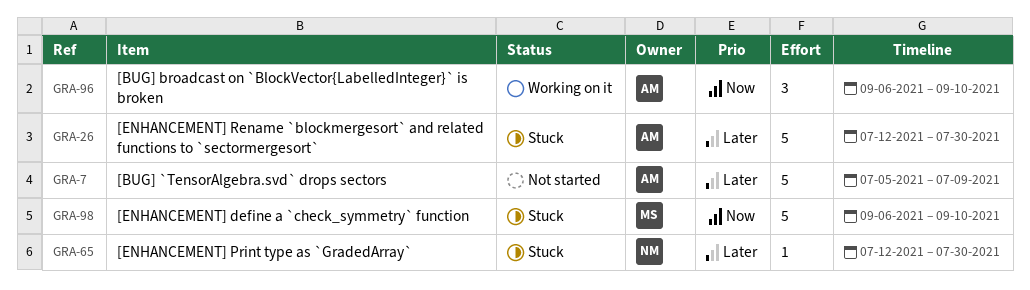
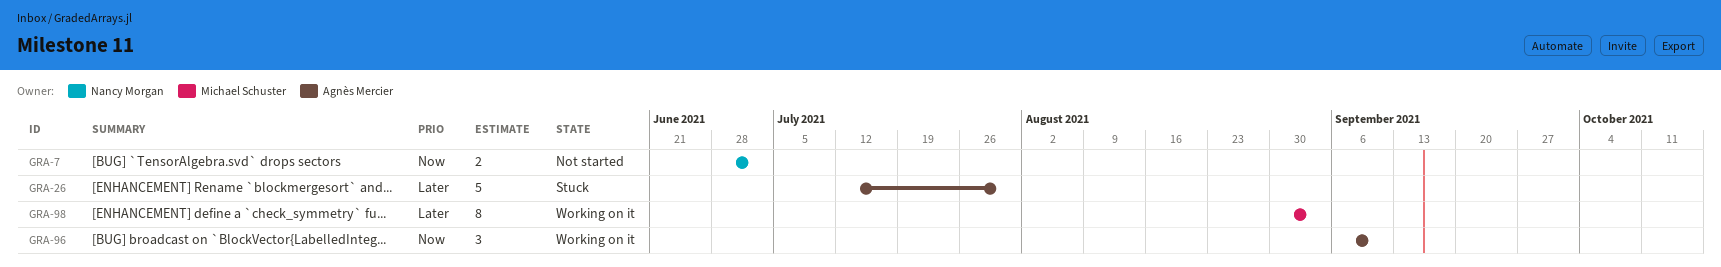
GRA-7, owner: Agnès Mercier -> Nancy Morgan
GRA-7, priority: Later -> Now
GRA-7, estimate: 5 -> 2
GRA-7, start: Jul 5 -> Jun 28
GRA-7, due: Jul 9 -> Jul 2
GRA-65: present -> none
GRA-98, status: Stuck -> Working on it
GRA-98, priority: Now -> Later
GRA-98, estimate: 5 -> 8
GRA-98, start: Sep 6 -> Aug 30
GRA-98, due: Sep 10 -> Sep 3

